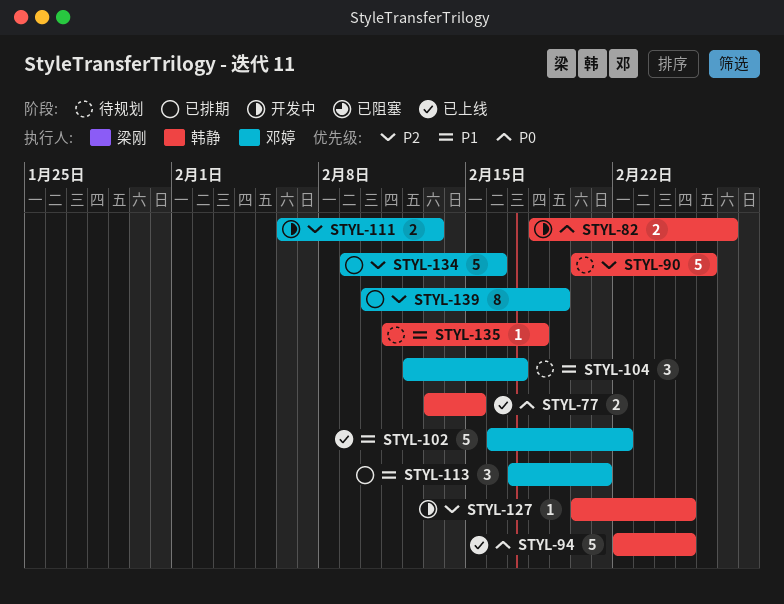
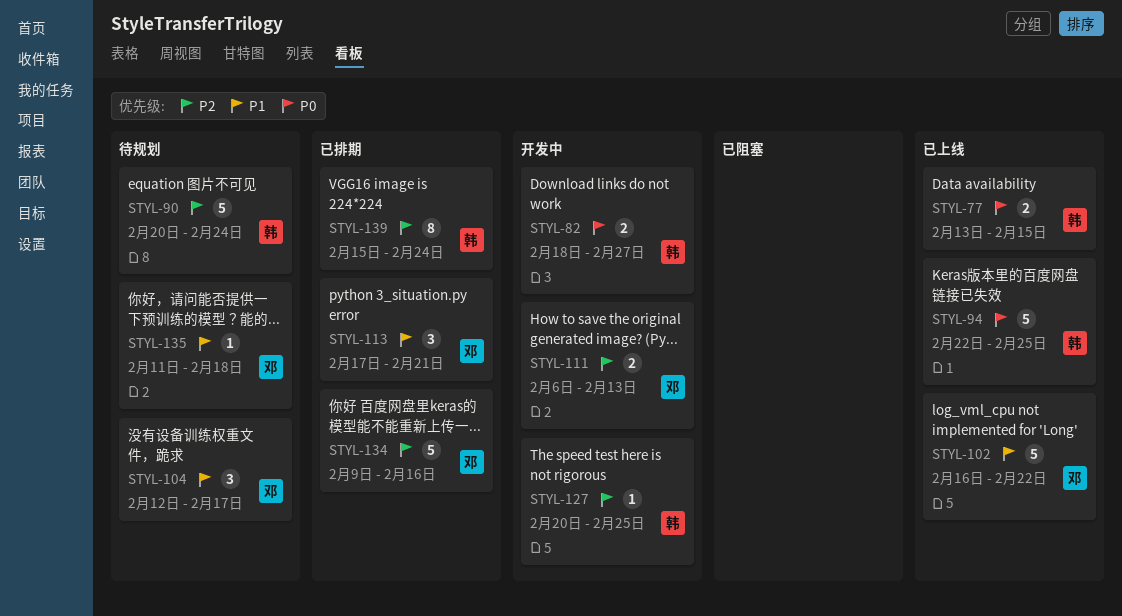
STYL-90, due: Feb 26 -> Feb 24
STYL-135, owner: 韩静 -> 邓婷
STYL-139, owner: 邓婷 -> 韩静
STYL-139, start: Feb 10 -> Feb 15
STYL-139, due: Feb 19 -> Feb 24

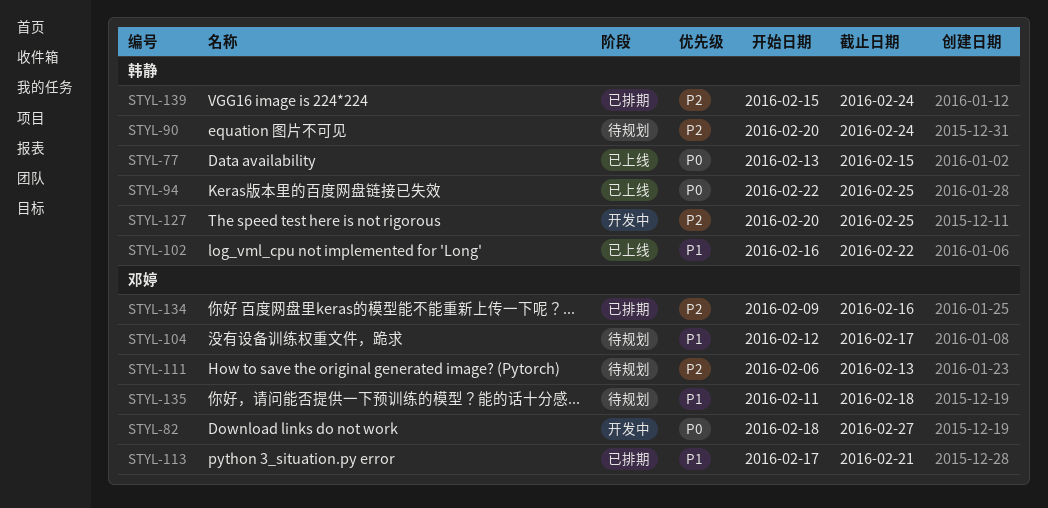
STYL-82, owner: 韩静 -> 邓婷
STYL-102, owner: 邓婷 -> 韩静
STYL-111, status: 开发中 -> 待规划

